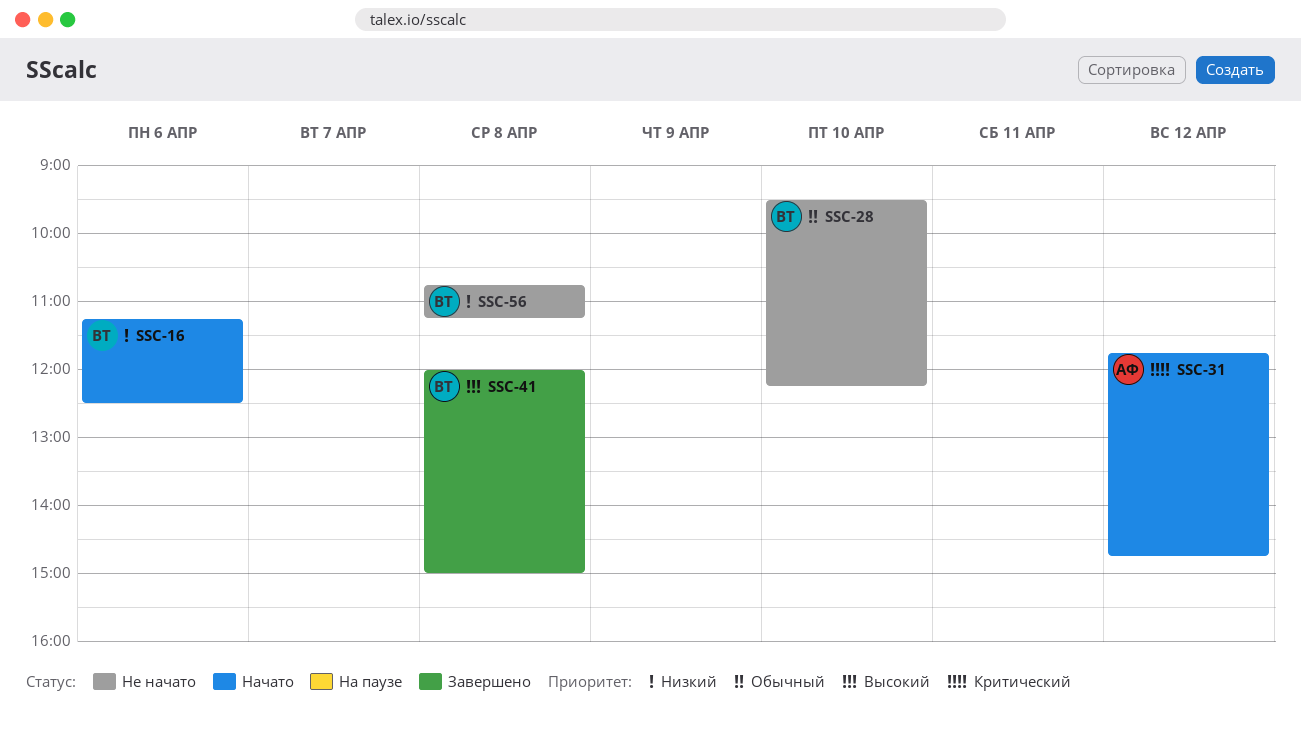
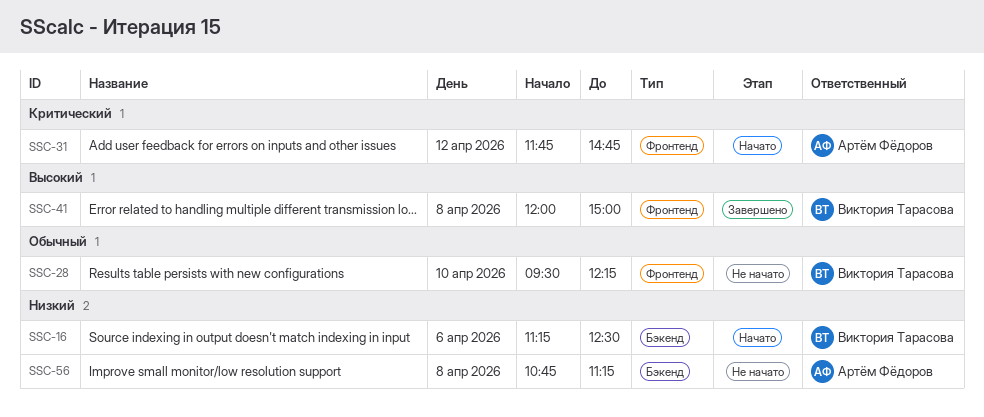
SSC-56, owner: Виктория Тарасова -> Артём Фёдоров

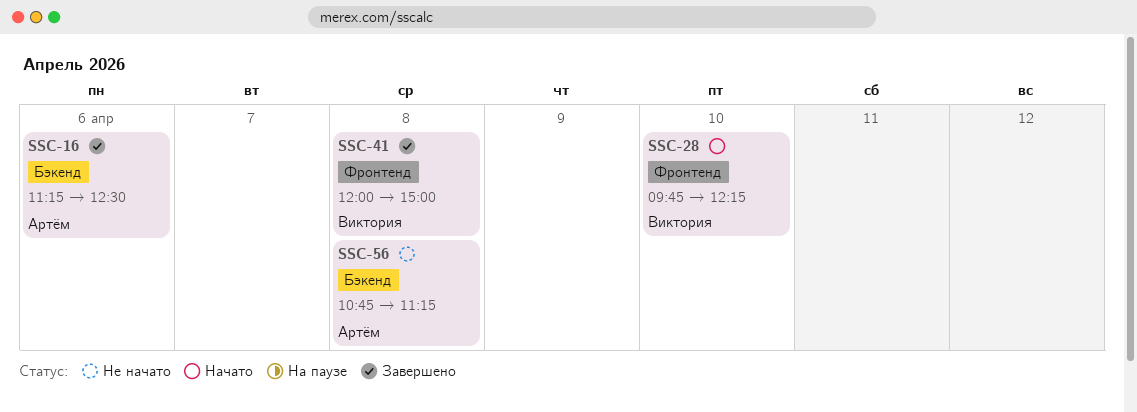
SSC-16, status: Начато -> Завершено
SSC-16, owner: Виктория Тарасова -> Артём Фёдоров
SSC-28, status: Не начато -> Начато
SSC-28, begins: 09:30 -> 09:45
SSC-31: present -> none

